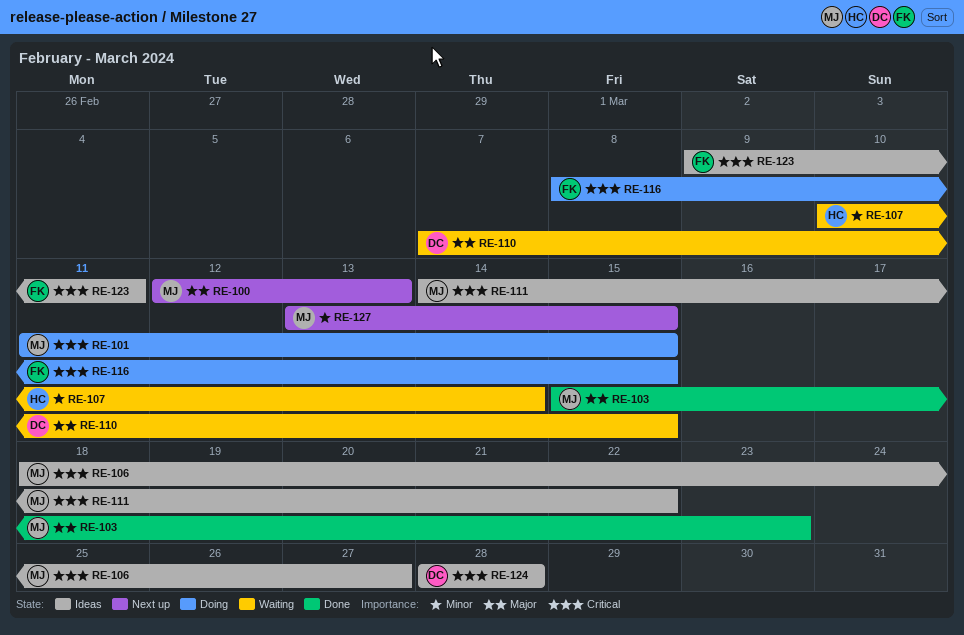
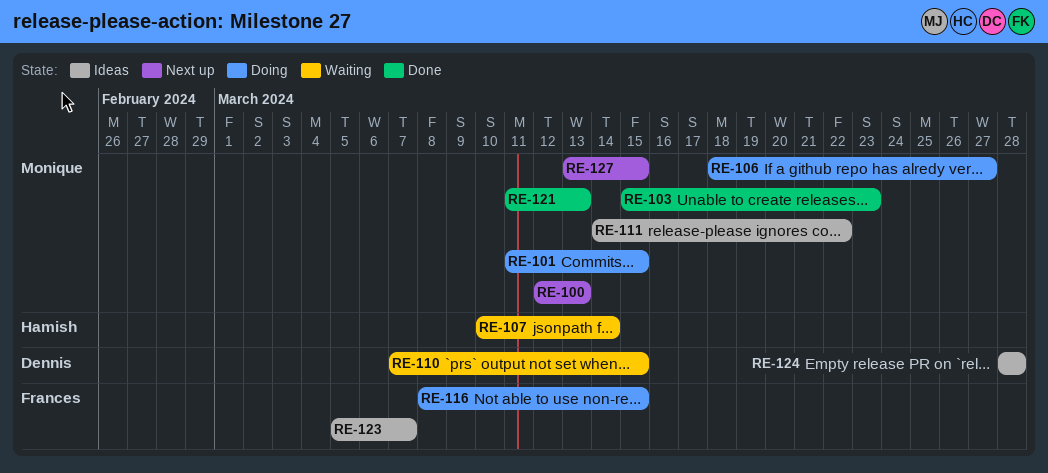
RE-106, status: Ideas -> Doing
RE-121: none -> present
RE-123, start: Mar 9 -> Mar 5
RE-123, due: Mar 11 -> Mar 7

